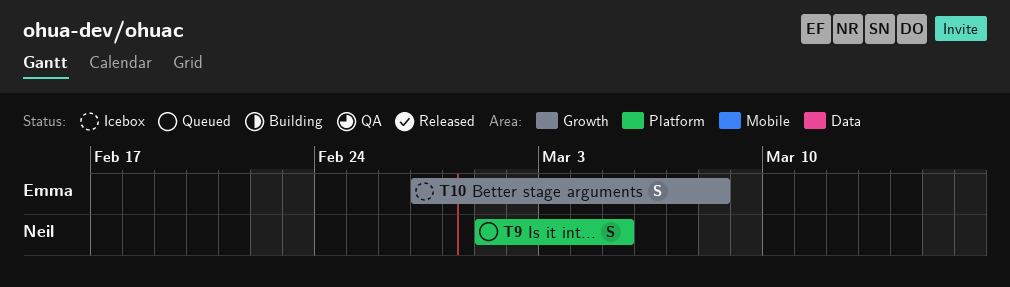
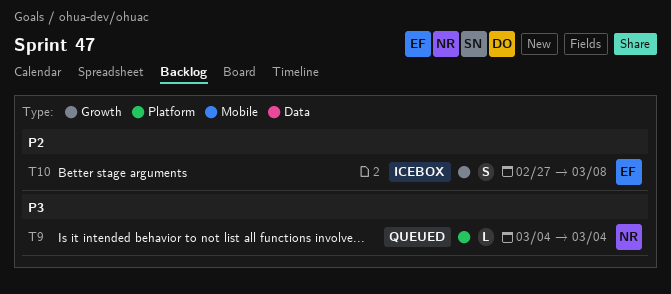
T9, estimate: S -> L
T9, start: Mar 1 -> Mar 4
T9, due: Mar 5 -> Mar 4

